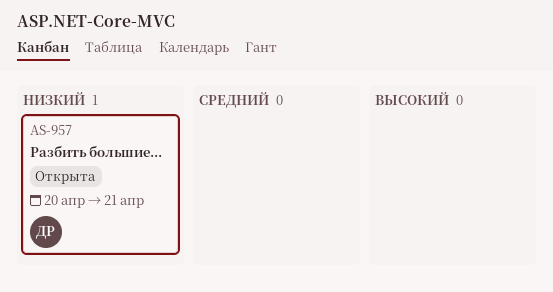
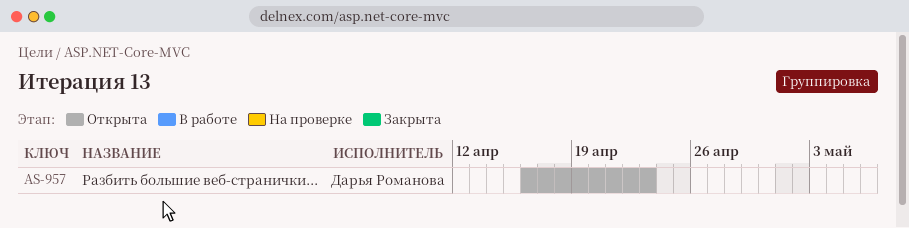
AS-957, start: Apr 20 -> Apr 16
AS-957, due: Apr 21 -> Apr 23

